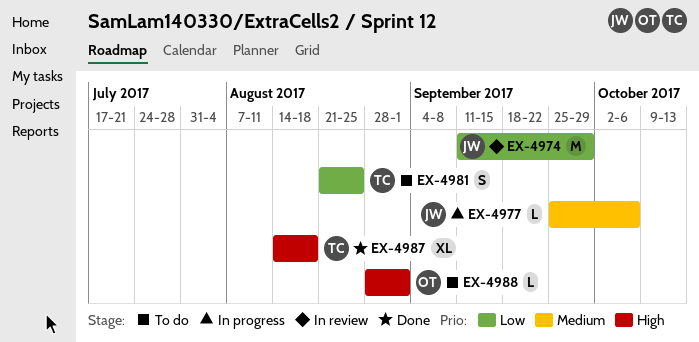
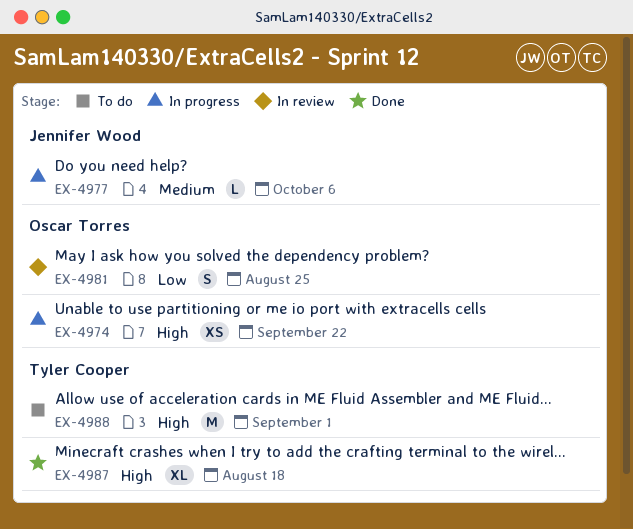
EX-4974, status: In review -> In progress
EX-4974, owner: Jennifer Wood -> Oscar Torres
EX-4974, priority: Low -> High
EX-4974, estimate: M -> XS
EX-4974, due: Sep 29 -> Sep 22
EX-4981, status: To do -> In review
EX-4981, owner: Tyler Cooper -> Oscar Torres
EX-4988, owner: Oscar Torres -> Tyler Cooper
EX-4988, estimate: L -> M

